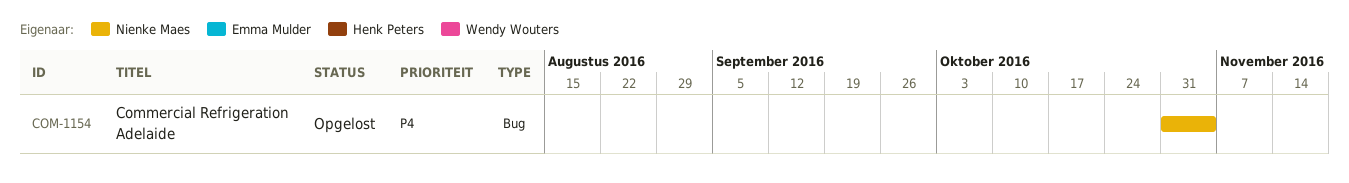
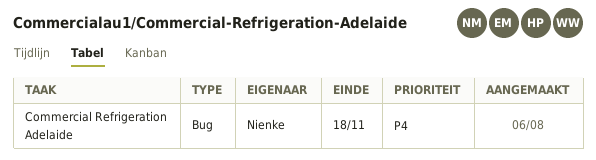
Commercial Refrigeration Adelaide, due: Nov 4 -> Nov 18

